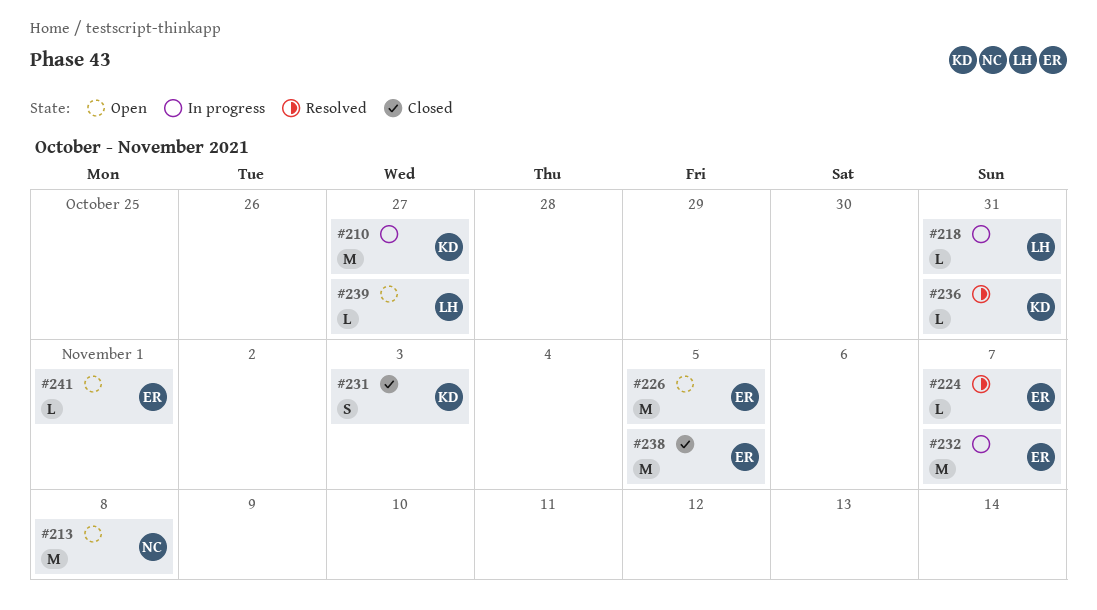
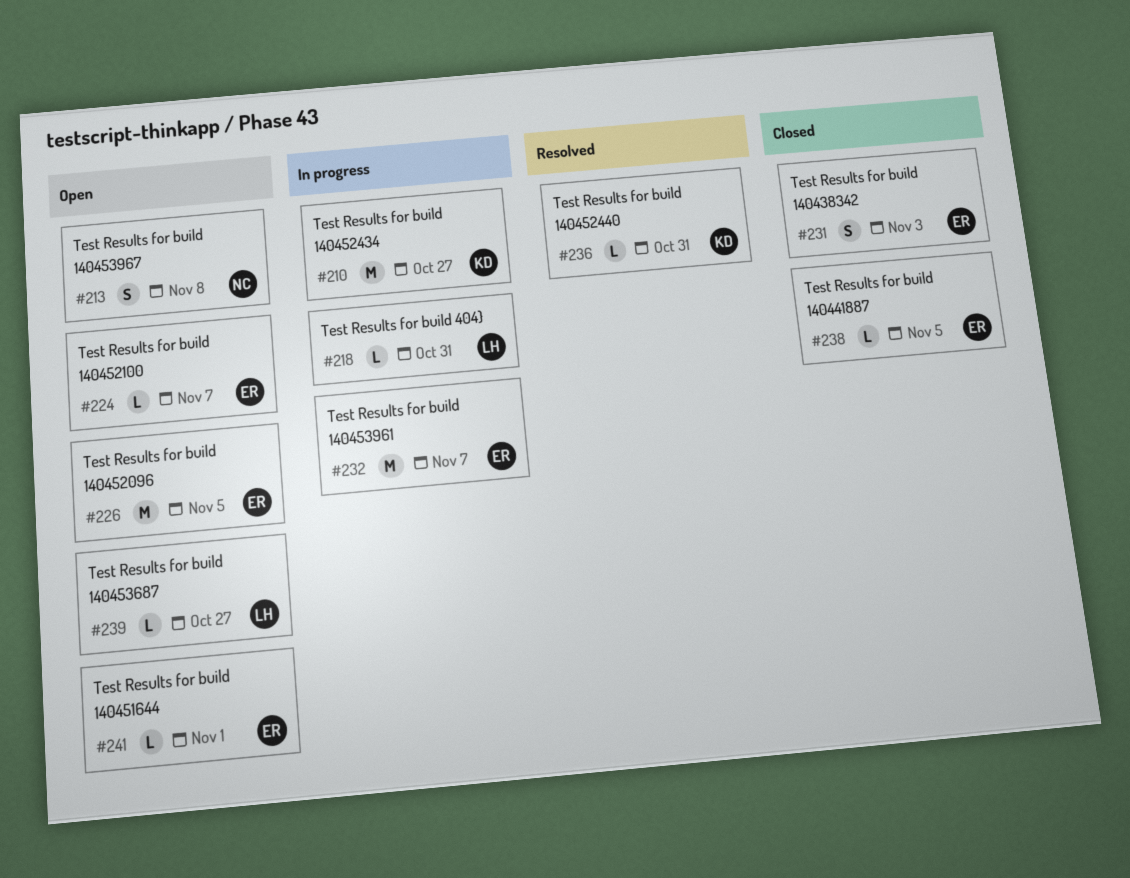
#213, estimate: M -> S
#224, status: Resolved -> Open
#231, owner: KD -> ER
#238, estimate: M -> L

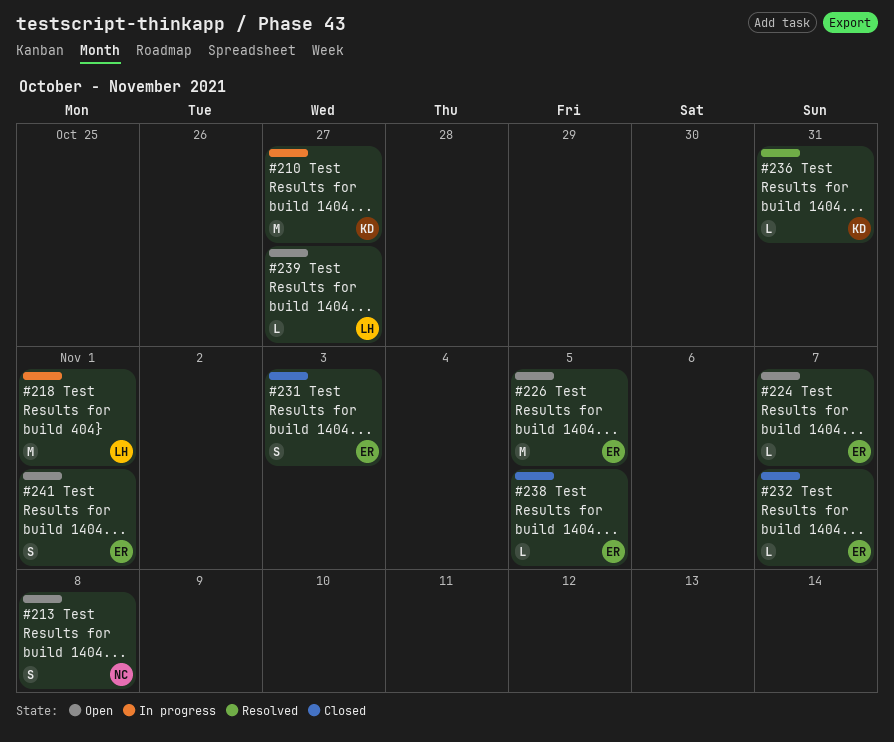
#218, estimate: L -> M
#218, due: Oct 31 -> Nov 1
#232, status: In progress -> Closed
#232, estimate: M -> L
#241, estimate: L -> S

